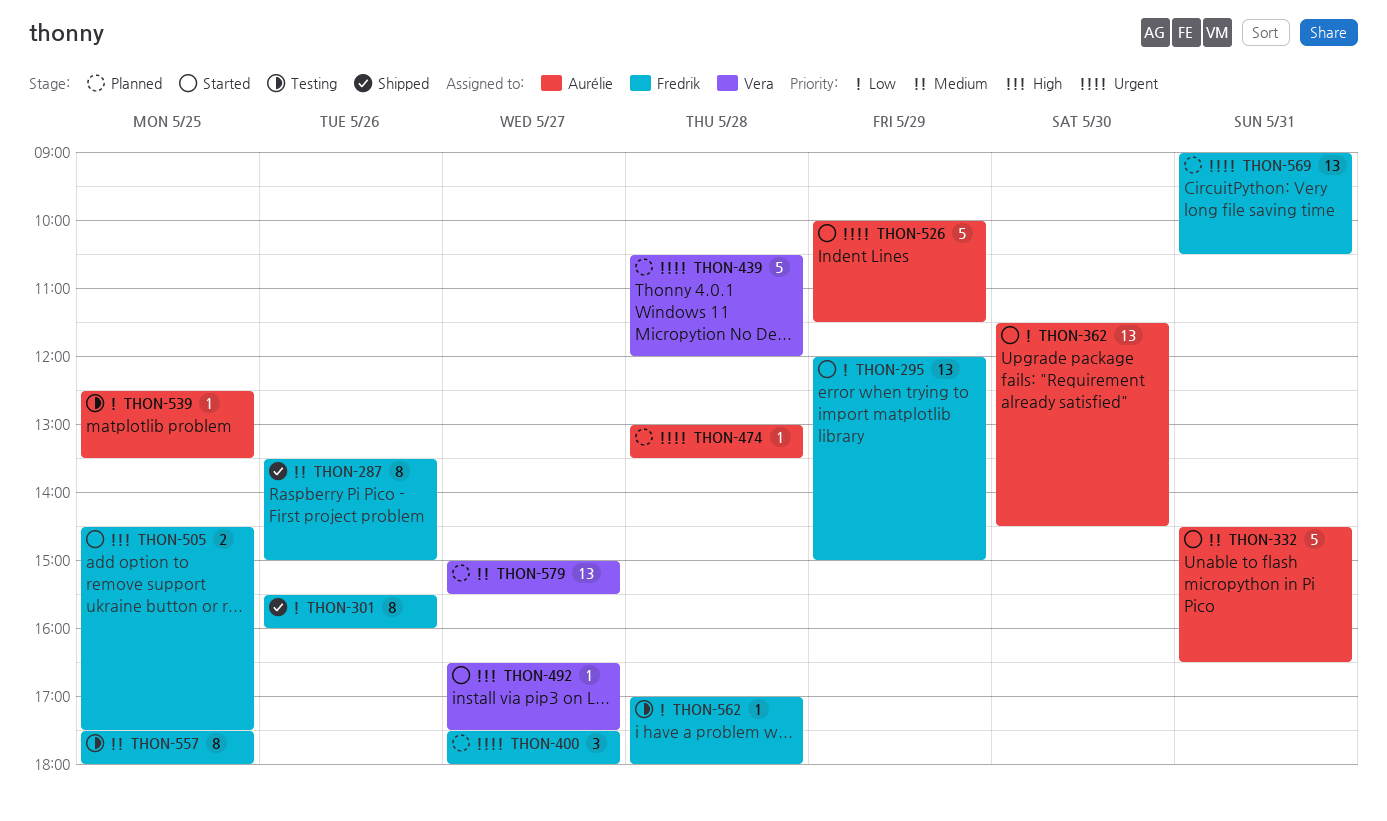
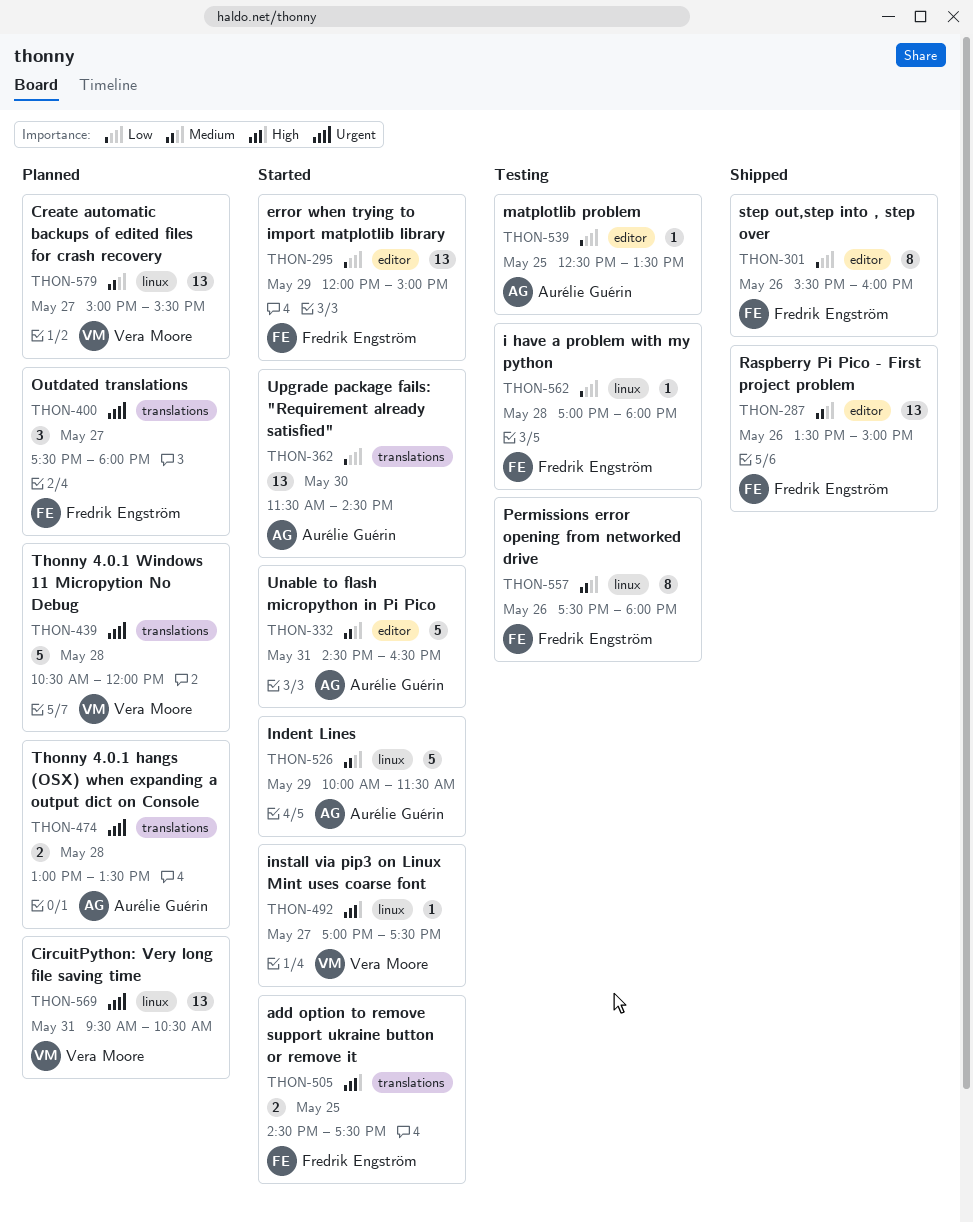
THON-287, estimate: 8 -> 13
THON-474, estimate: 1 -> 2
THON-492, begins: 16:30 -> 17:00
THON-526, priority: Urgent -> Medium
THON-557, day: May 25 -> May 26
THON-569, owner: Fredrik Engström -> Vera Moore
THON-569, begins: 09:00 -> 09:30

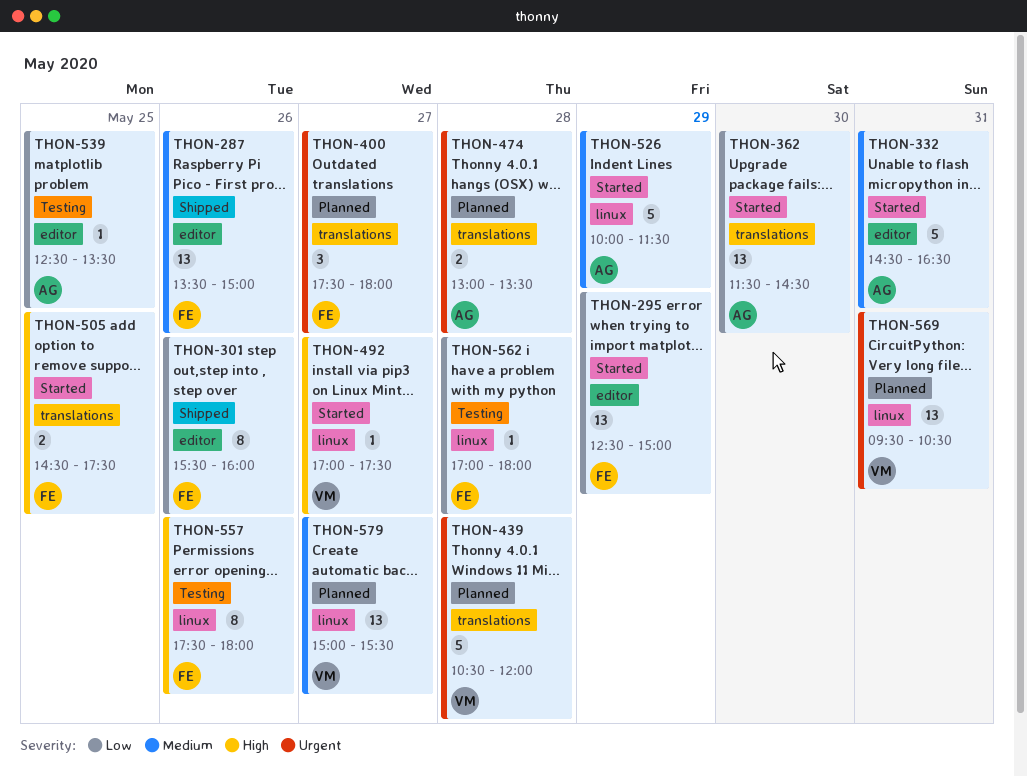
THON-295, begins: 12:00 -> 12:30
THON-557, priority: Medium -> High

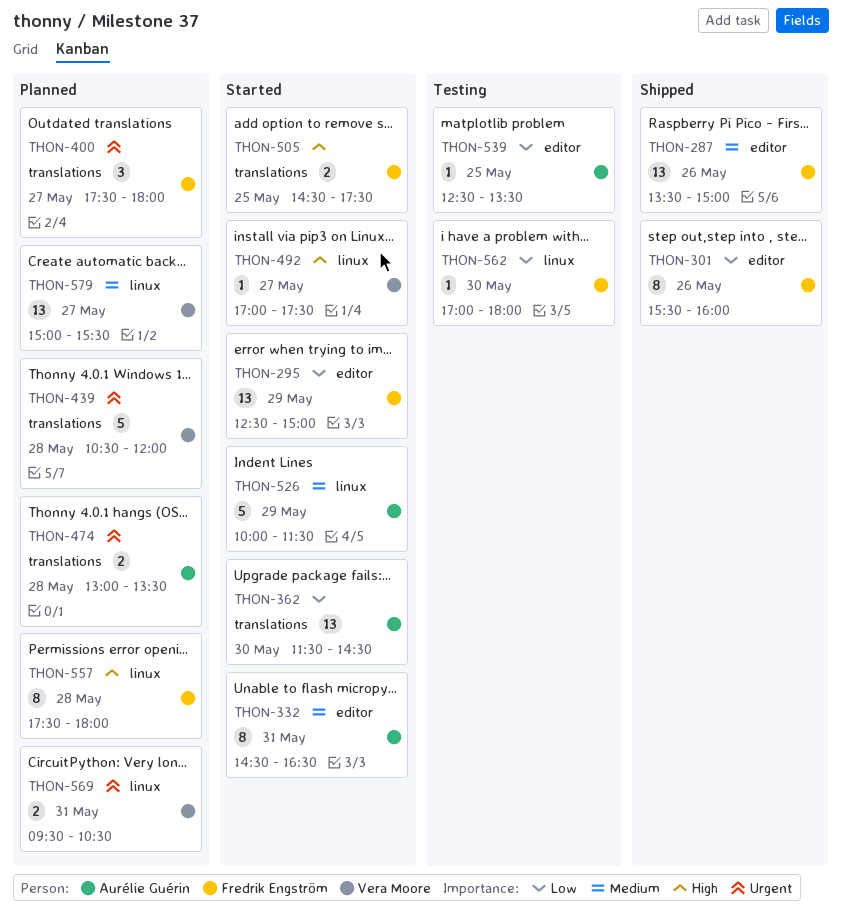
THON-332, estimate: 5 -> 8
THON-557, status: Testing -> Planned
THON-557, day: May 26 -> May 28
THON-562, day: May 28 -> May 30
THON-569, estimate: 13 -> 2

